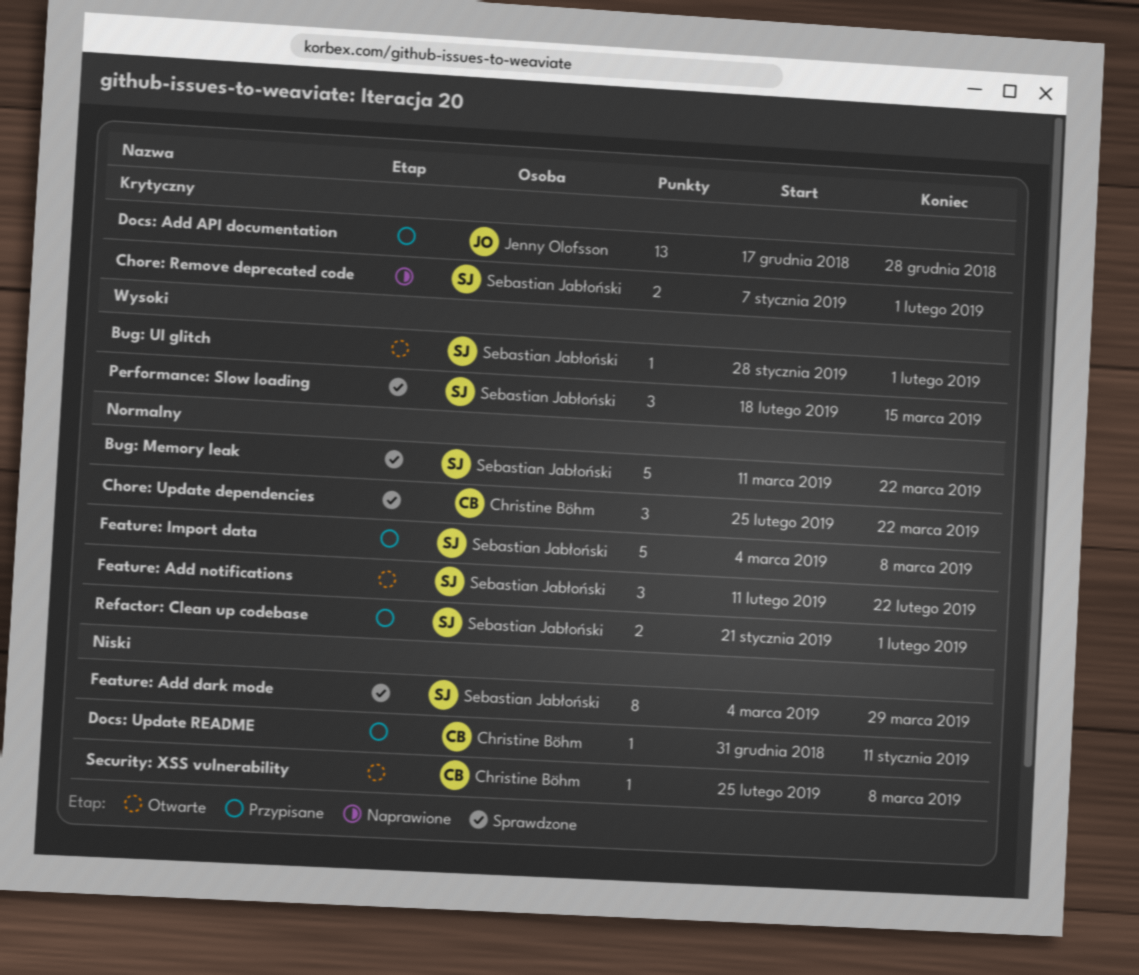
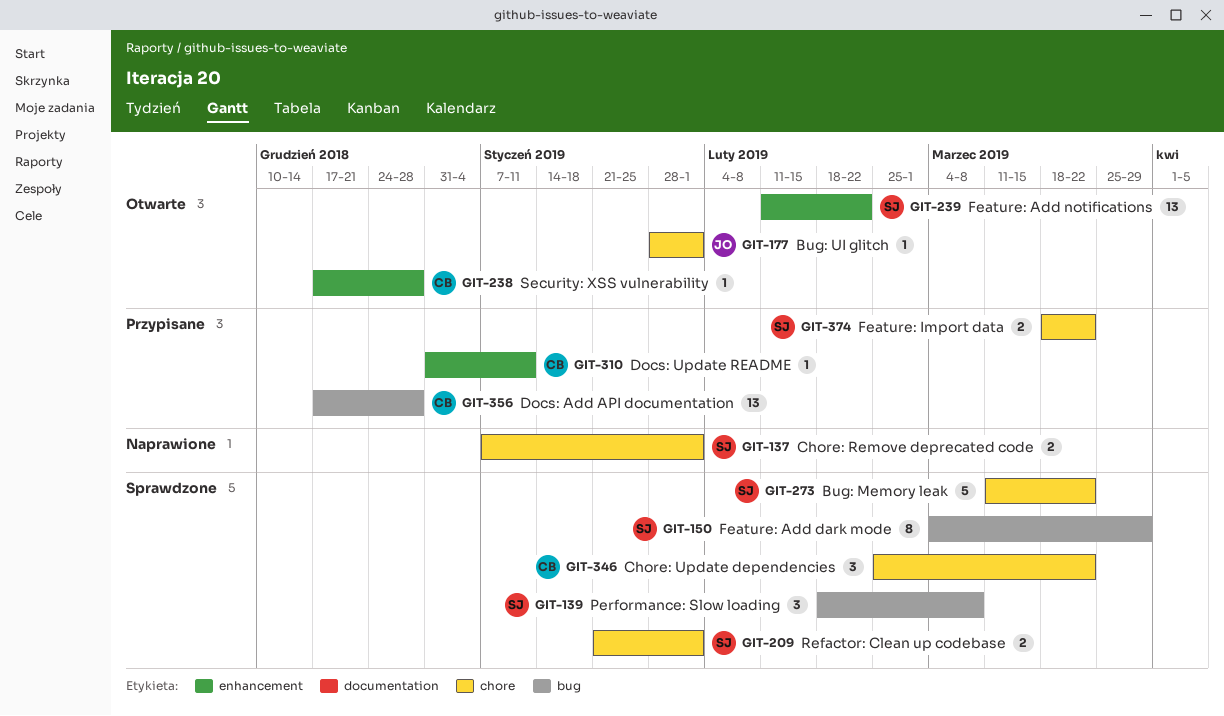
Bug: UI glitch, owner: Sebastian Jabłoński -> Jenny Olofsson
Docs: Add API documentation, owner: Jenny Olofsson -> Christine Böhm
Feature: Add notifications, estimate: 3 -> 13
Feature: Import data, estimate: 5 -> 2
Feature: Import data, start: Mar 4 -> Mar 18
Feature: Import data, due: Mar 8 -> Mar 22
Performance: Slow loading, due: Mar 15 -> Mar 8
Refactor: Clean up codebase, status: Przypisane -> Sprawdzone
Security: XSS vulnerability, start: Feb 25 -> Dec 17
Security: XSS vulnerability, due: Mar 8 -> Dec 28

